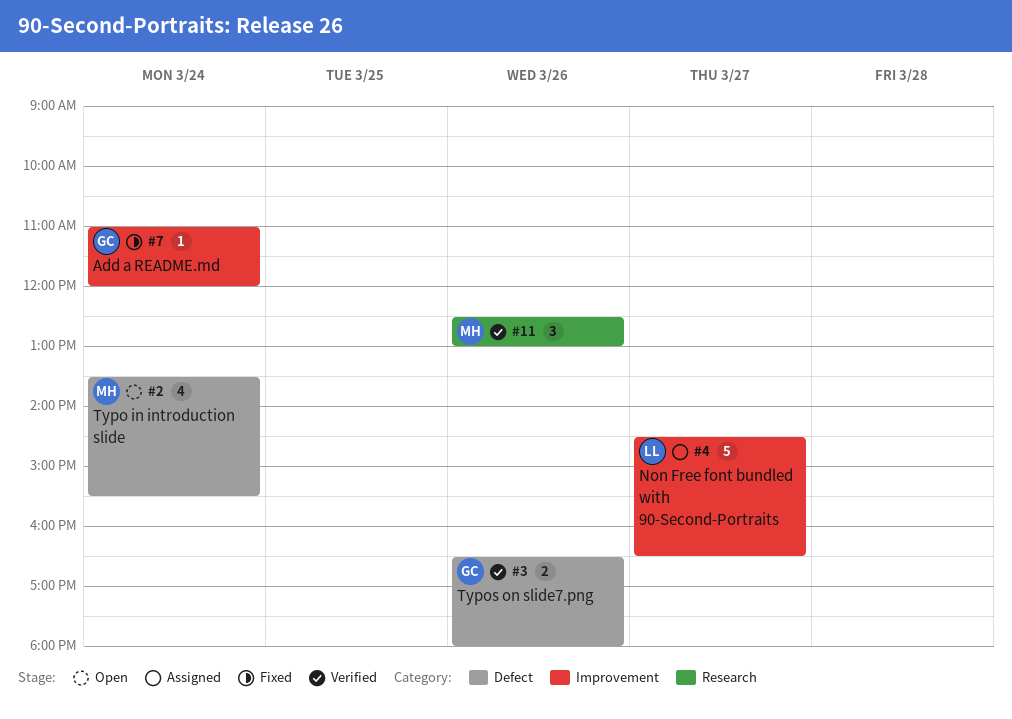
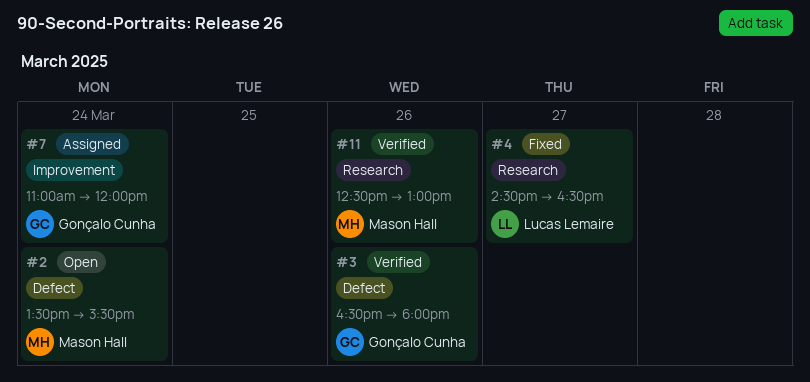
#4, status: Assigned -> Fixed
#4, label: Improvement -> Research
#7, status: Fixed -> Assigned

